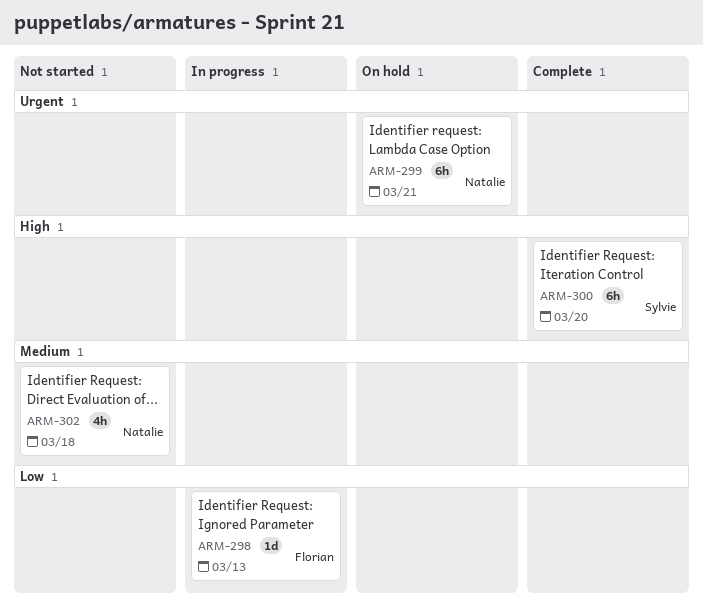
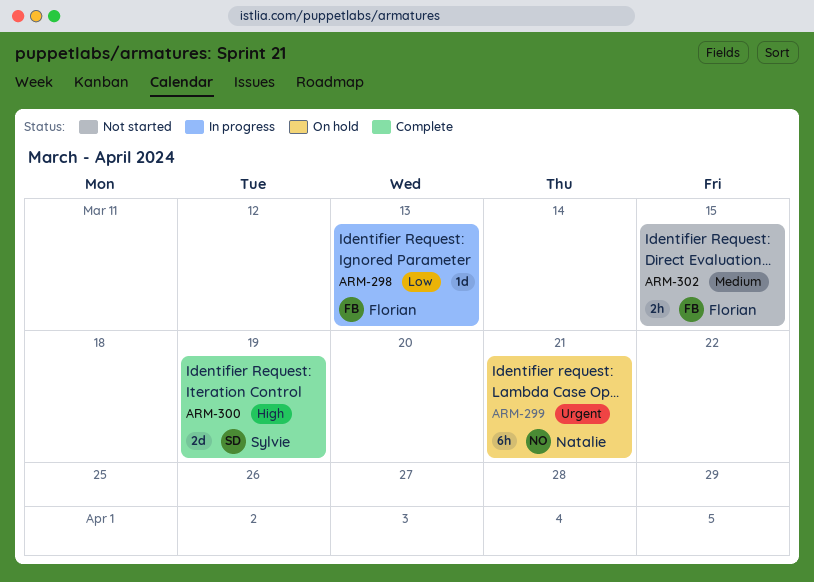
ARM-300, estimate: 6h -> 2d
ARM-300, due: Mar 20 -> Mar 19
ARM-302, owner: Natalie -> Florian
ARM-302, estimate: 4h -> 2h
ARM-302, due: Mar 18 -> Mar 15

